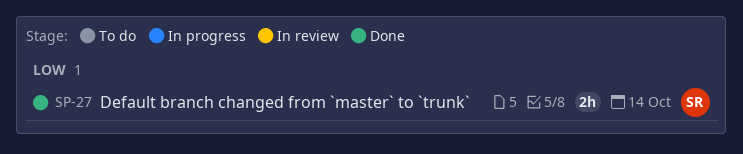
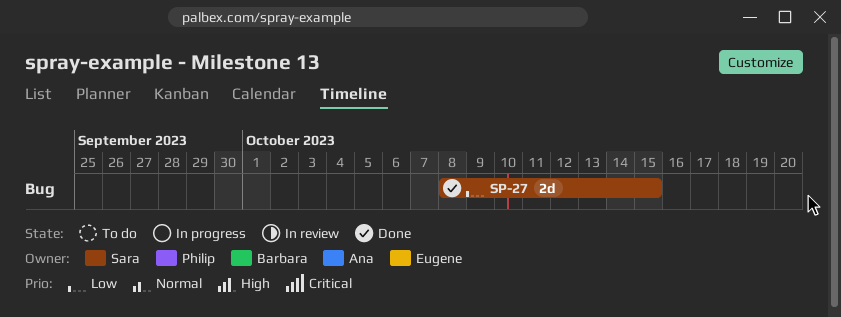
SP-27, estimate: 2h -> 2d
SP-27, due: Oct 14 -> Oct 15

